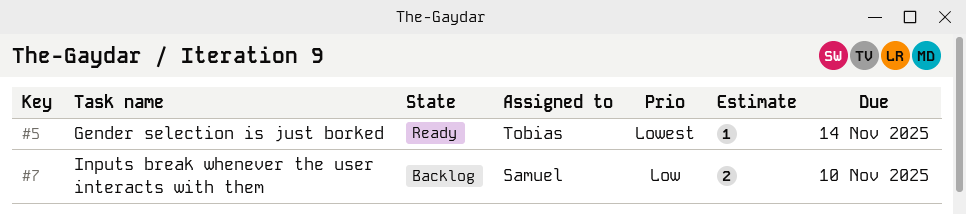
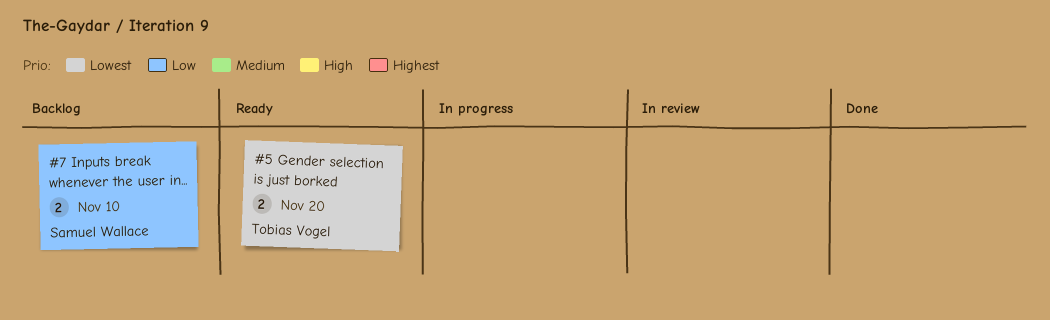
#5, estimate: 1 -> 2
#5, due: Nov 14 -> Nov 20

